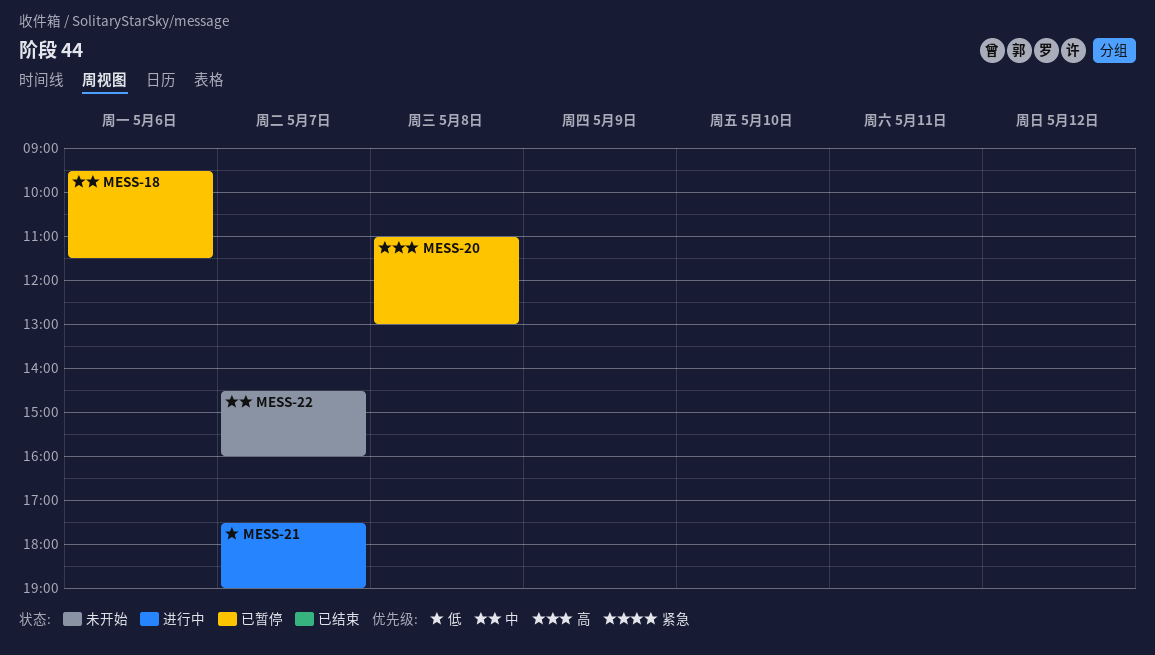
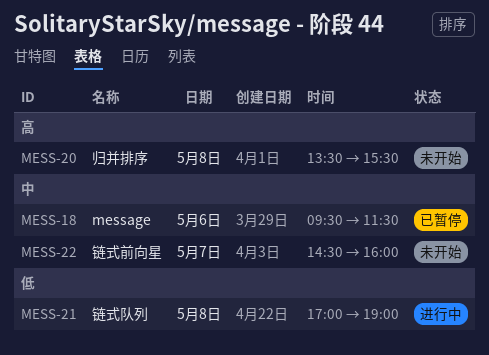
MESS-20, status: 已暂停 -> 未开始
MESS-20, begins: 11:00 -> 13:30
MESS-20, ends: 13:00 -> 15:30
MESS-21, day: May 7 -> May 8
MESS-21, begins: 17:30 -> 17:00

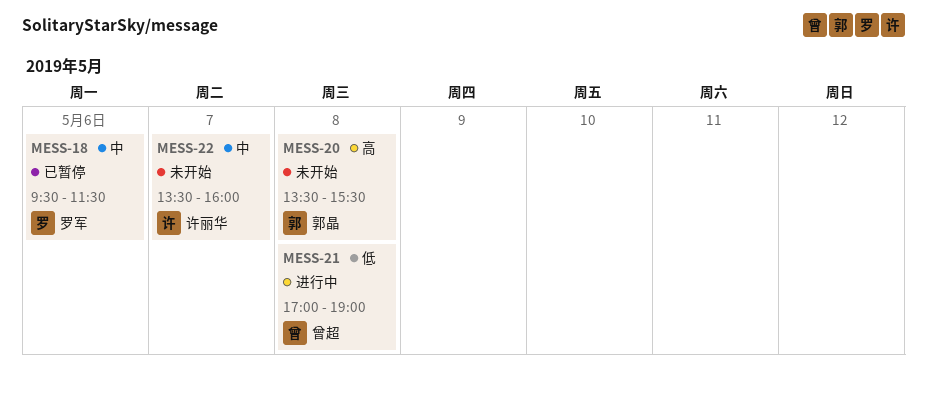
MESS-22, begins: 14:30 -> 13:30

